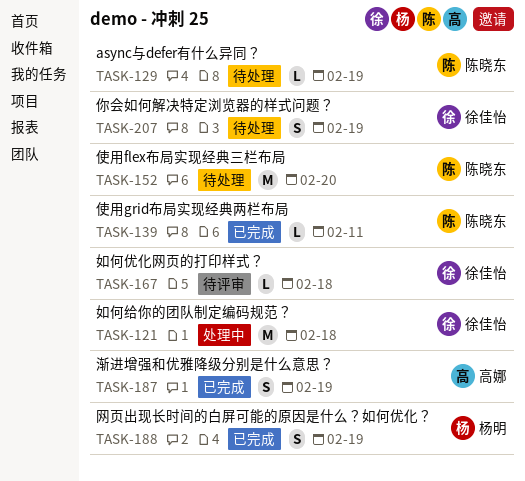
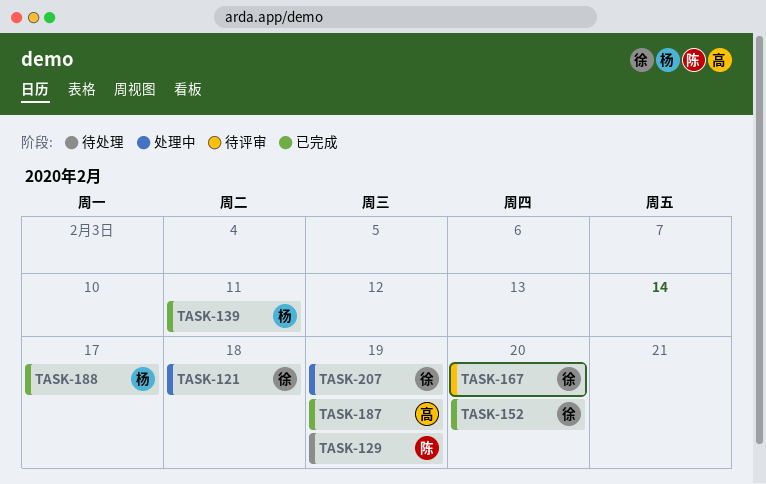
TASK-139, owner: 陈晓东 -> 杨明
TASK-152, status: 待处理 -> 已完成
TASK-152, owner: 陈晓东 -> 徐佳怡
TASK-167, due: Feb 18 -> Feb 20
TASK-188, due: Feb 19 -> Feb 17
TASK-207, status: 待处理 -> 处理中

